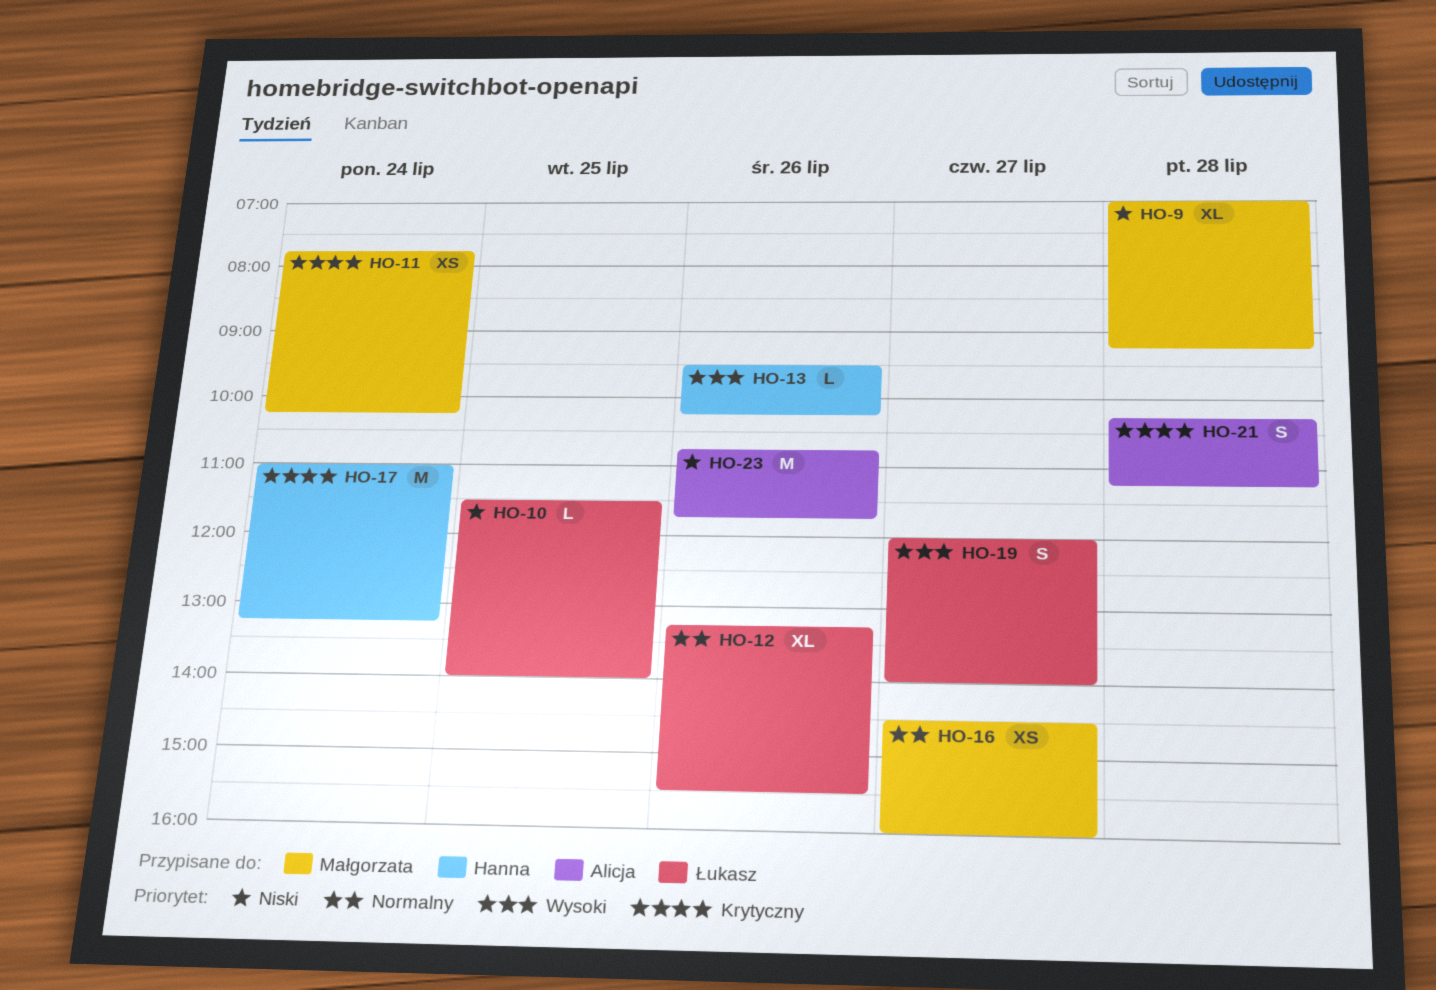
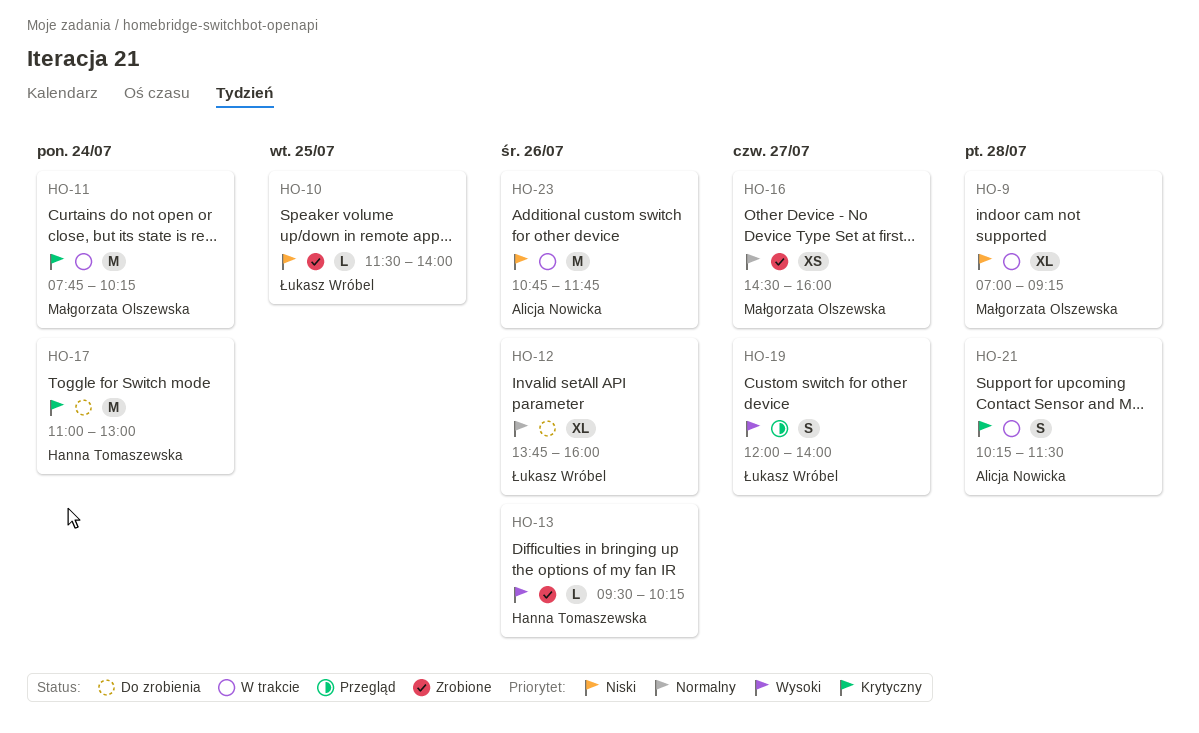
HO-11, estimate: XS -> M
HO-12, begins: 13:15 -> 13:45
HO-12, ends: 15:30 -> 16:00
HO-17, ends: 13:15 -> 13:00
HO-21, ends: 11:15 -> 11:30

